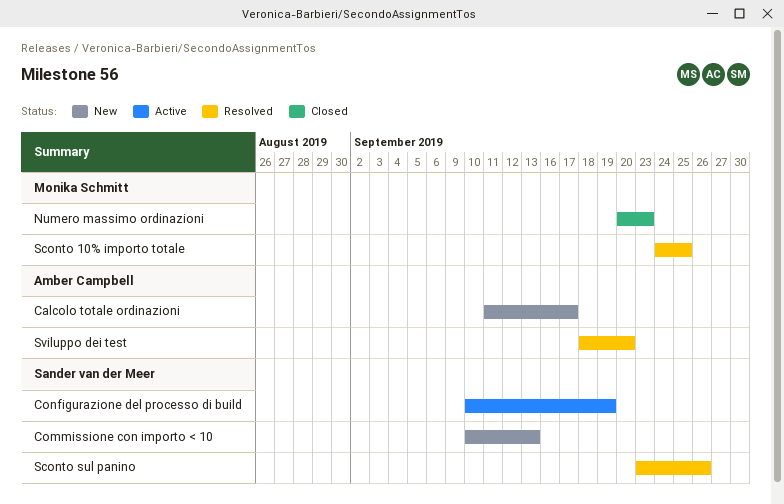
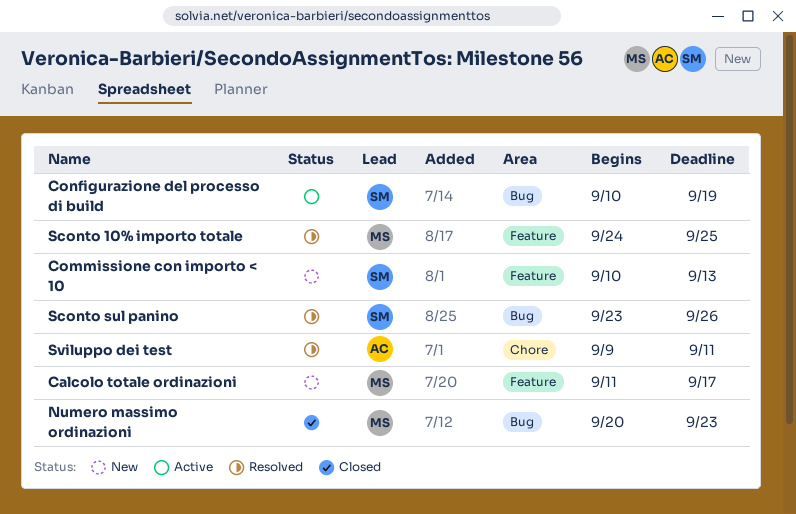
Calcolo totale ordinazioni, owner: Amber Campbell -> Monika Schmitt
Sviluppo dei test, start: Sep 18 -> Sep 9
Sviluppo dei test, due: Sep 20 -> Sep 11

